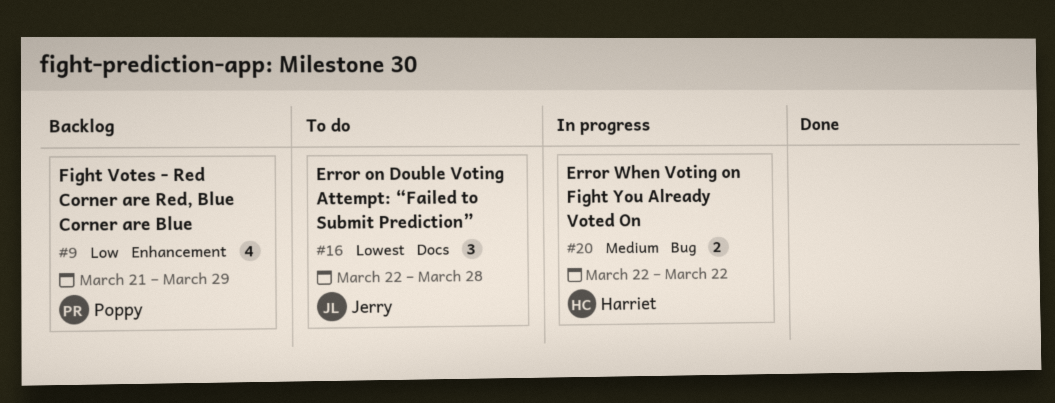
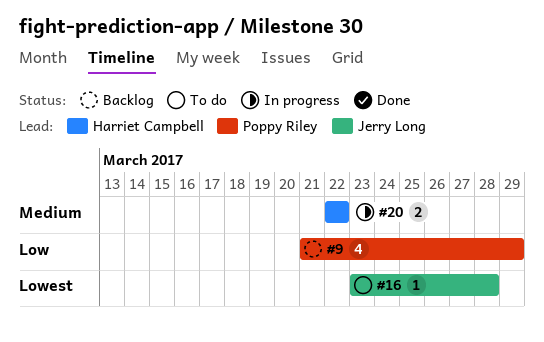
#16, estimate: 3 -> 1
#16, start: Mar 22 -> Mar 23

